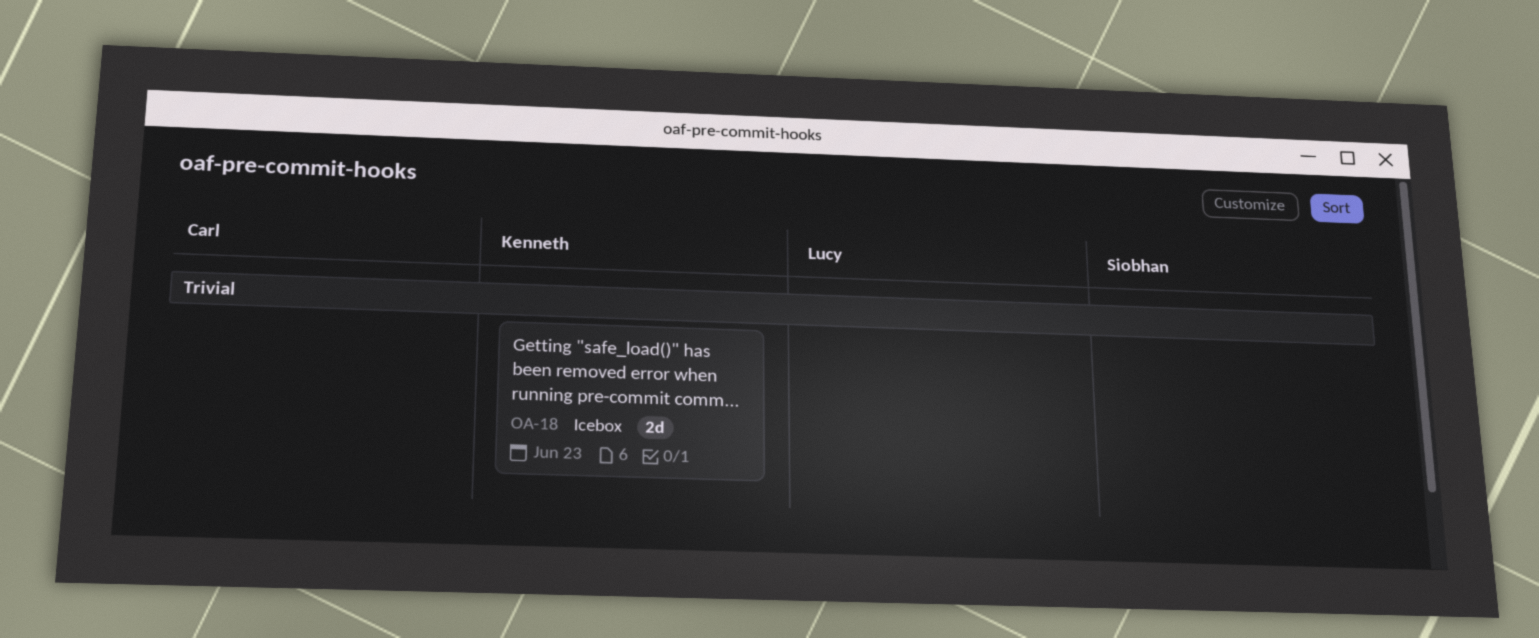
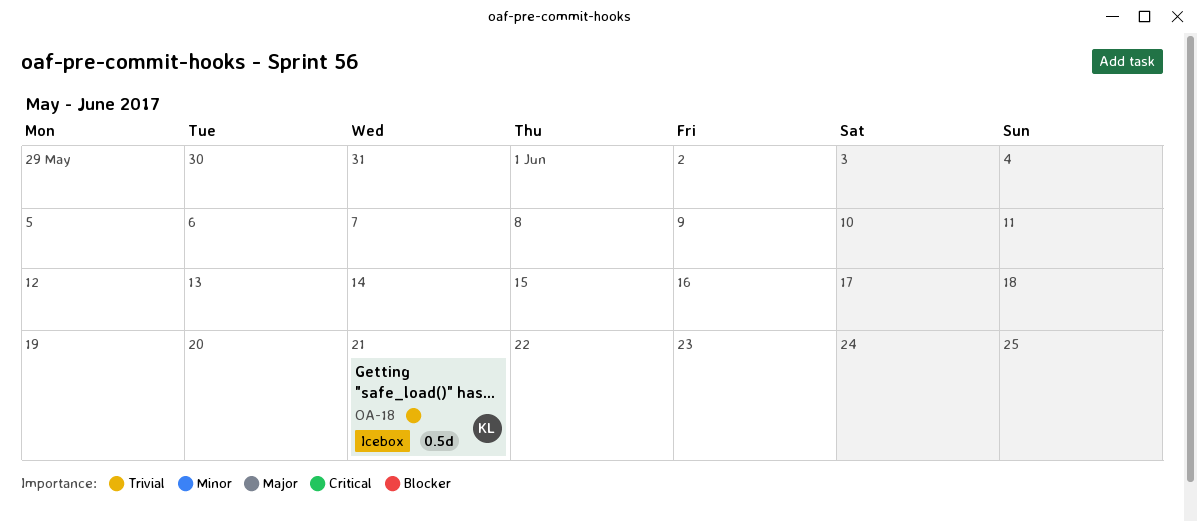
OA-18, estimate: 2d -> 0.5d
OA-18, due: Jun 23 -> Jun 21

